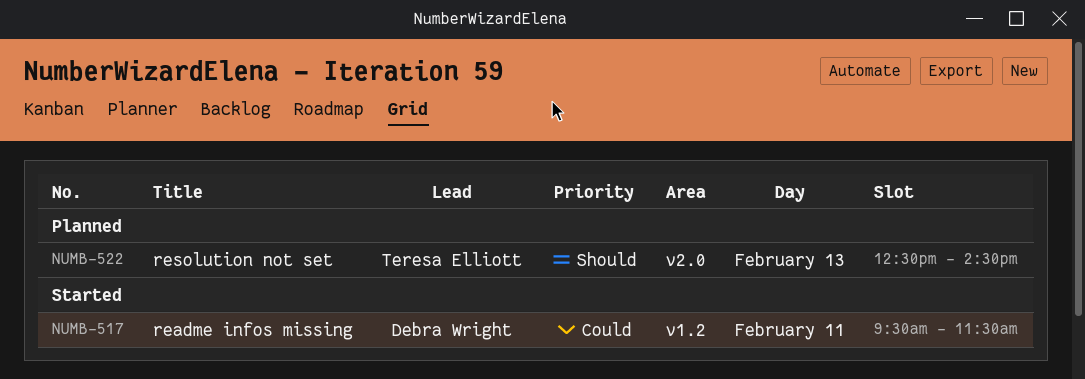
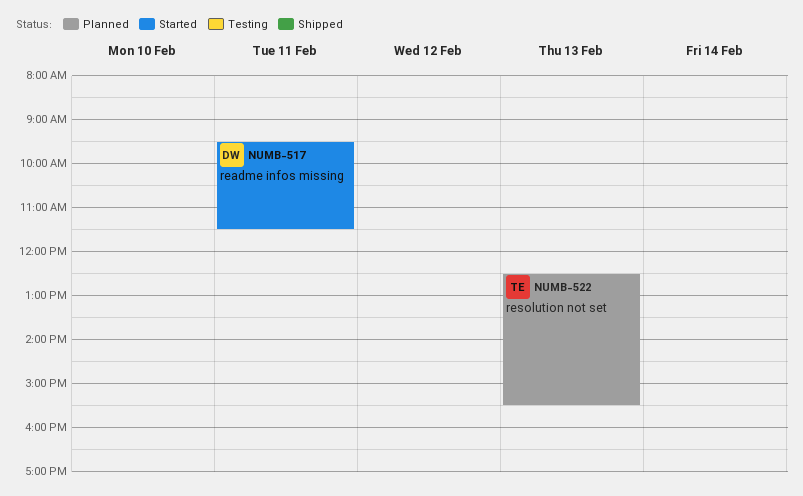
NUMB-522, ends: 14:30 -> 15:30

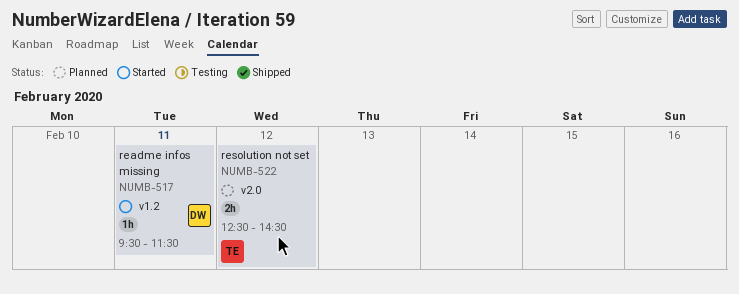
NUMB-522, day: Feb 13 -> Feb 12
NUMB-522, ends: 15:30 -> 14:30

